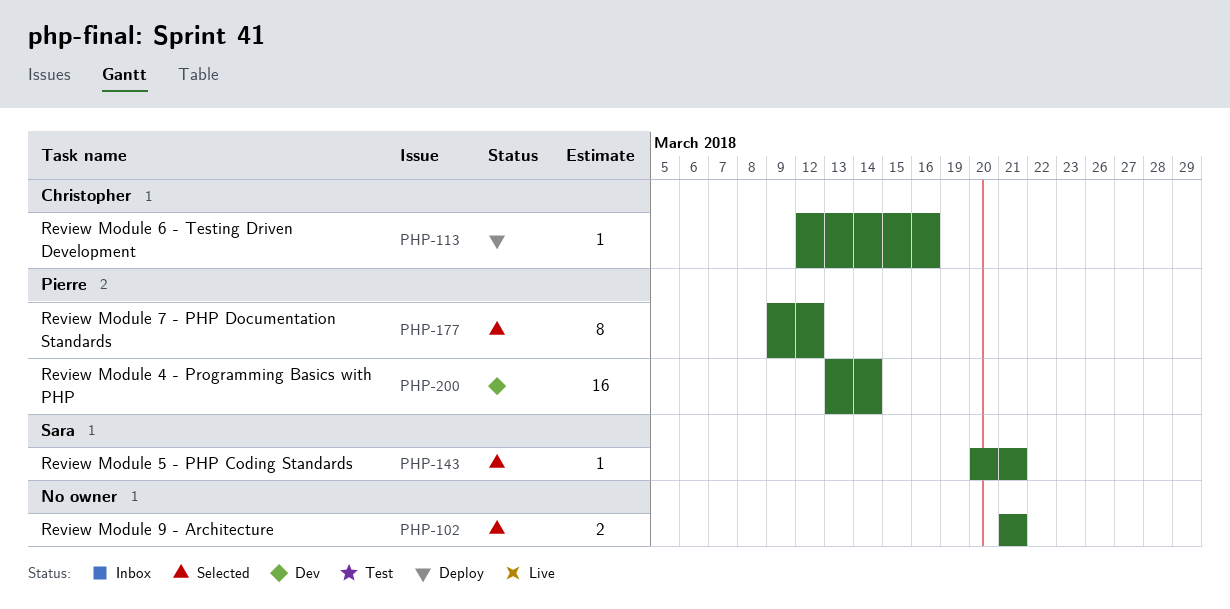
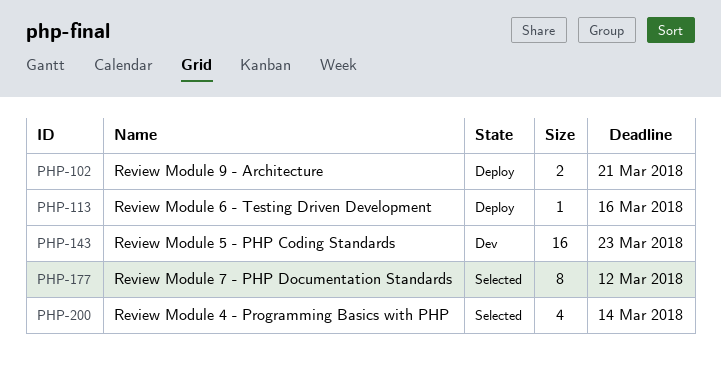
PHP-102, status: Selected -> Deploy
PHP-143, status: Selected -> Dev
PHP-143, estimate: 1 -> 16
PHP-143, due: Mar 21 -> Mar 23
PHP-200, status: Dev -> Selected
PHP-200, estimate: 16 -> 4

